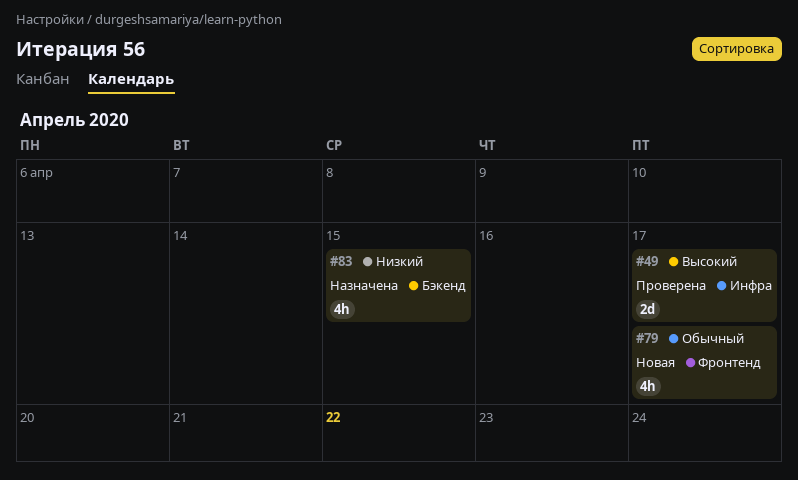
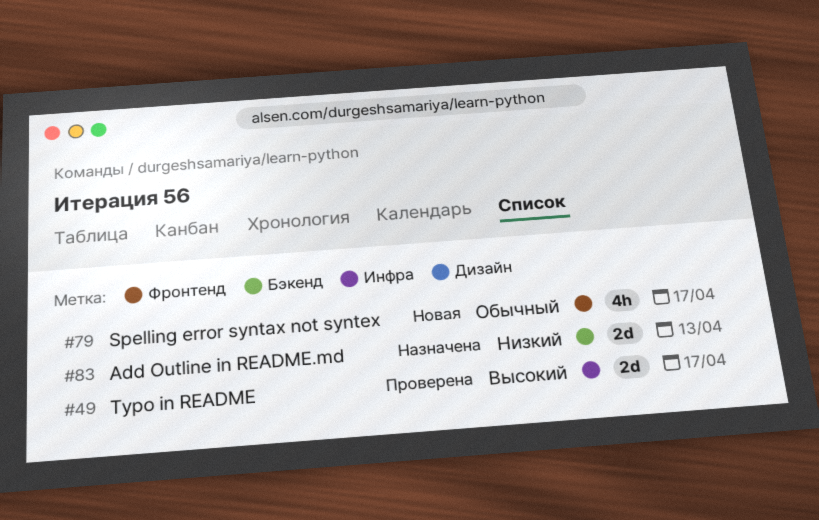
#83, estimate: 4h -> 2d
#83, due: Apr 15 -> Apr 13

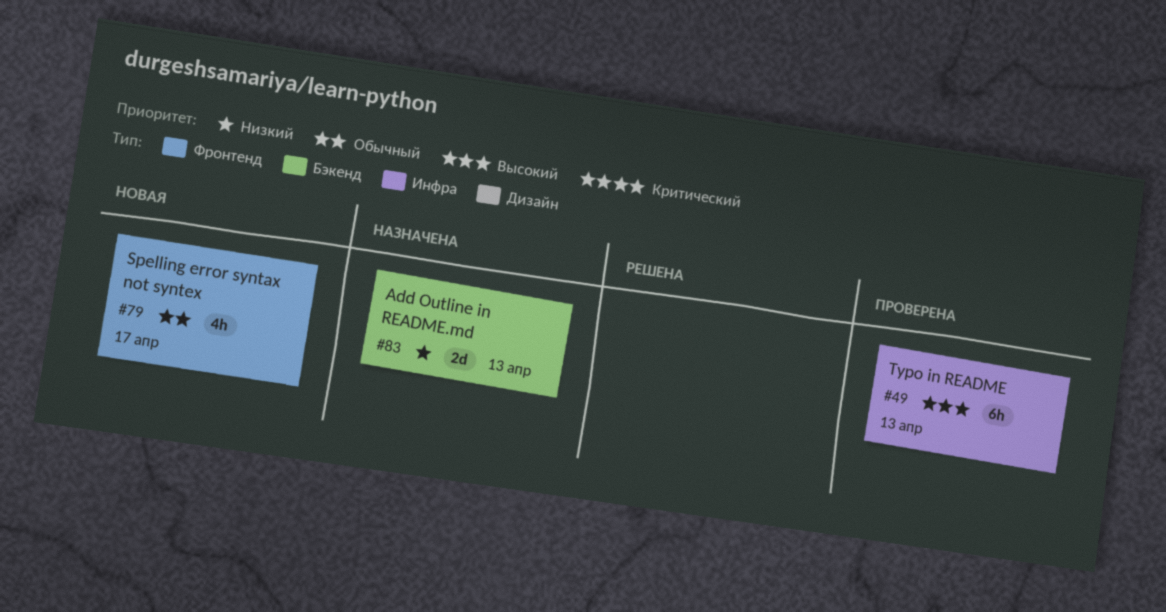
#49, estimate: 2d -> 6h
#49, due: Apr 17 -> Apr 13

